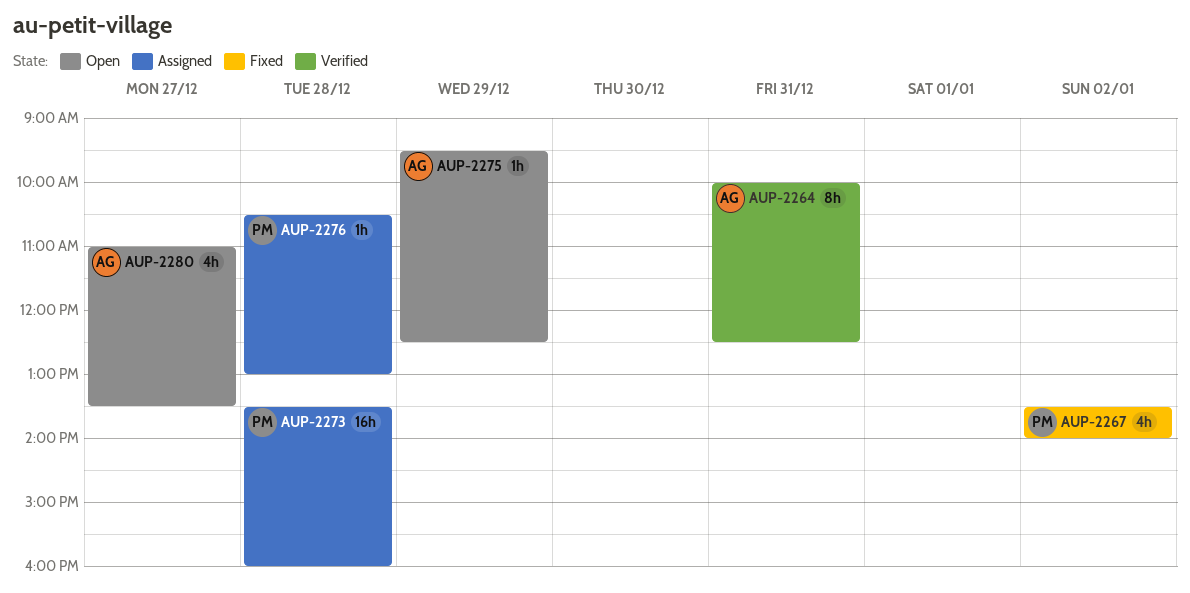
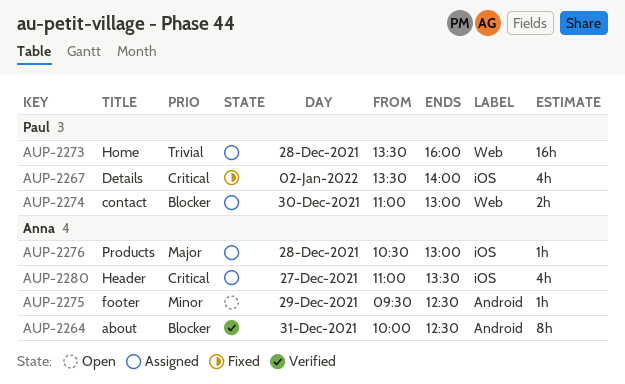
AUP-2274: none -> present
AUP-2276, owner: Paul -> Anna
AUP-2280, status: Open -> Assigned

